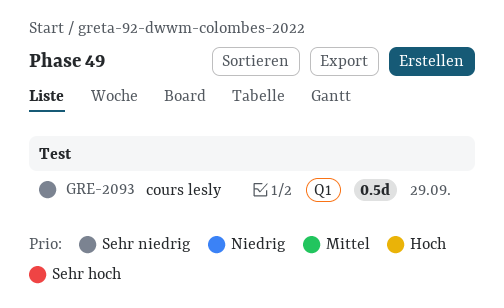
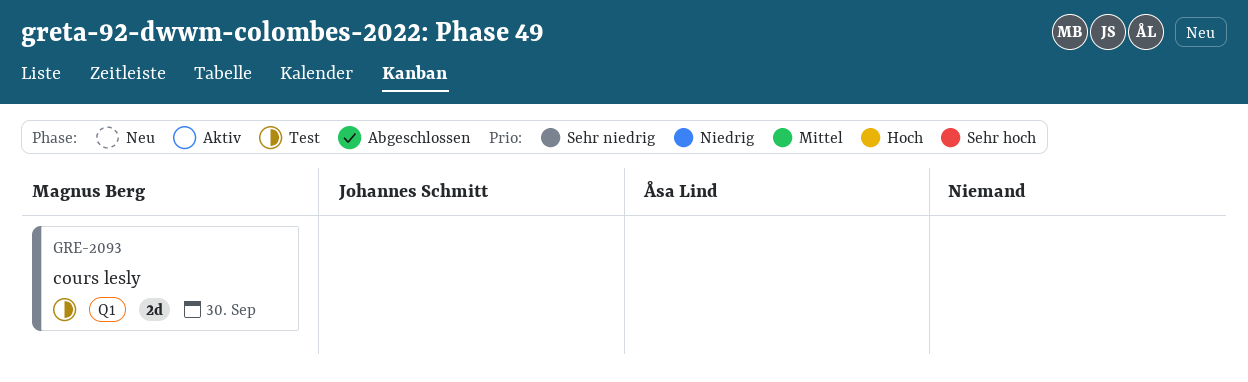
GRE-2093, estimate: 0.5d -> 2d
GRE-2093, due: Sep 29 -> Sep 30

